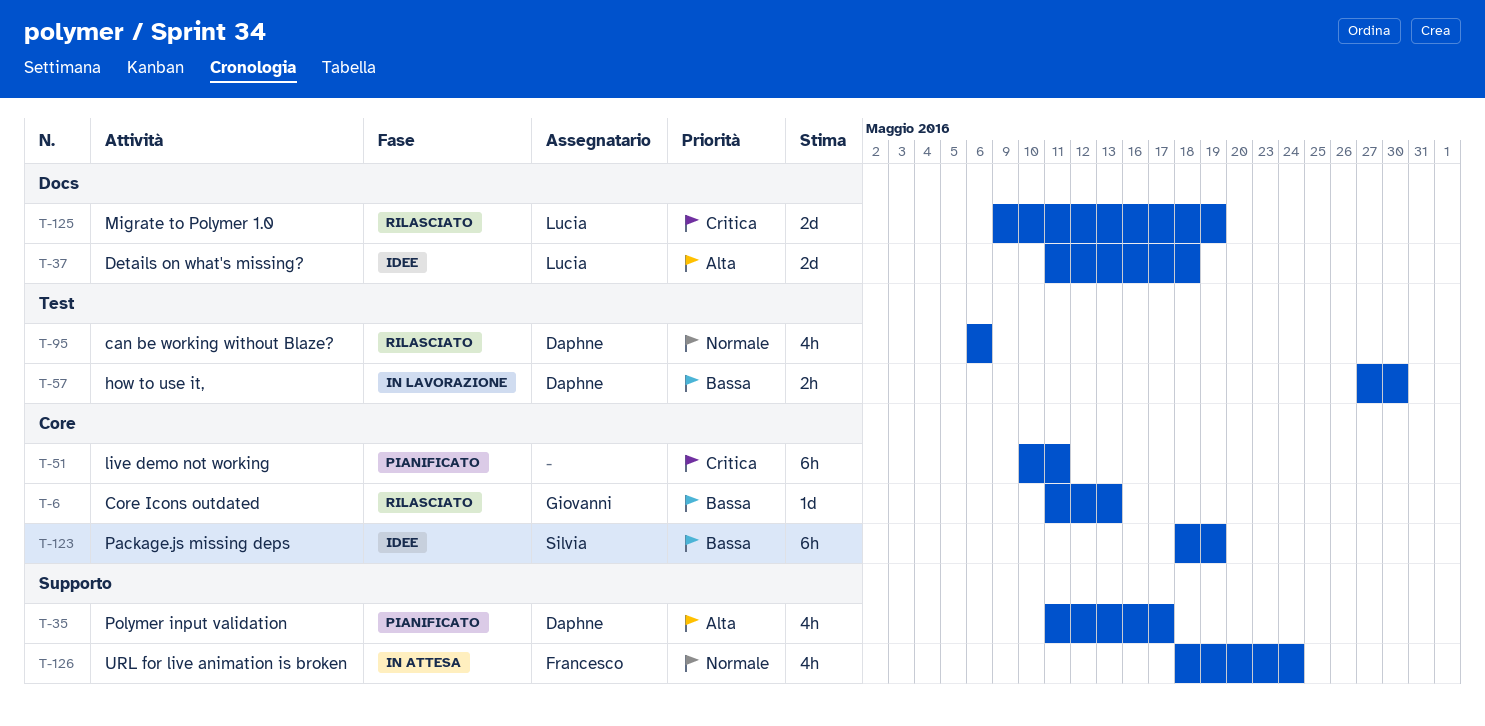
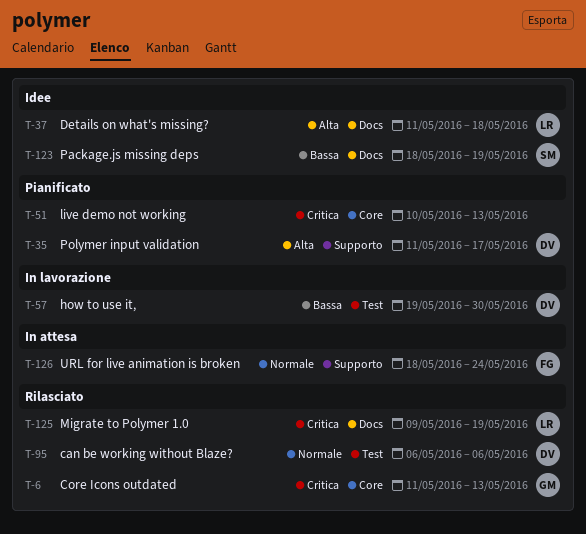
T-6, priority: Bassa -> Critica
T-51, due: May 11 -> May 13
T-57, start: May 27 -> May 19
T-123, label: Core -> Docs

